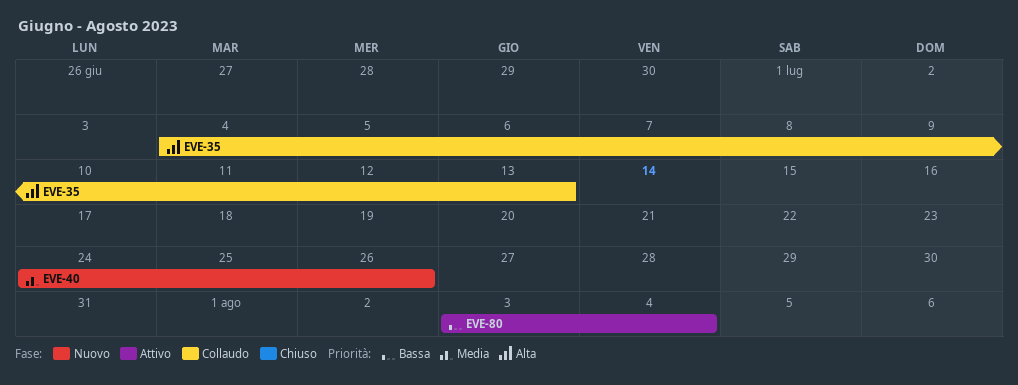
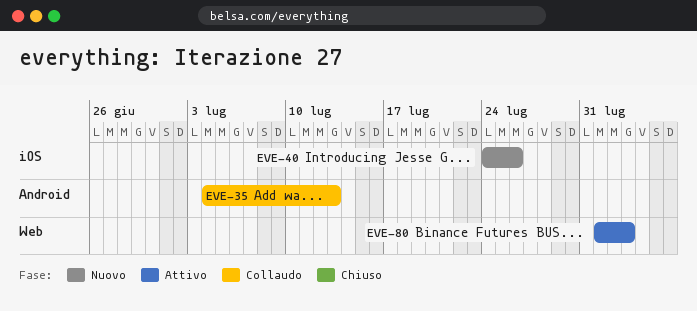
EVE-80, start: Aug 3 -> Aug 1
EVE-80, due: Aug 4 -> Aug 3

